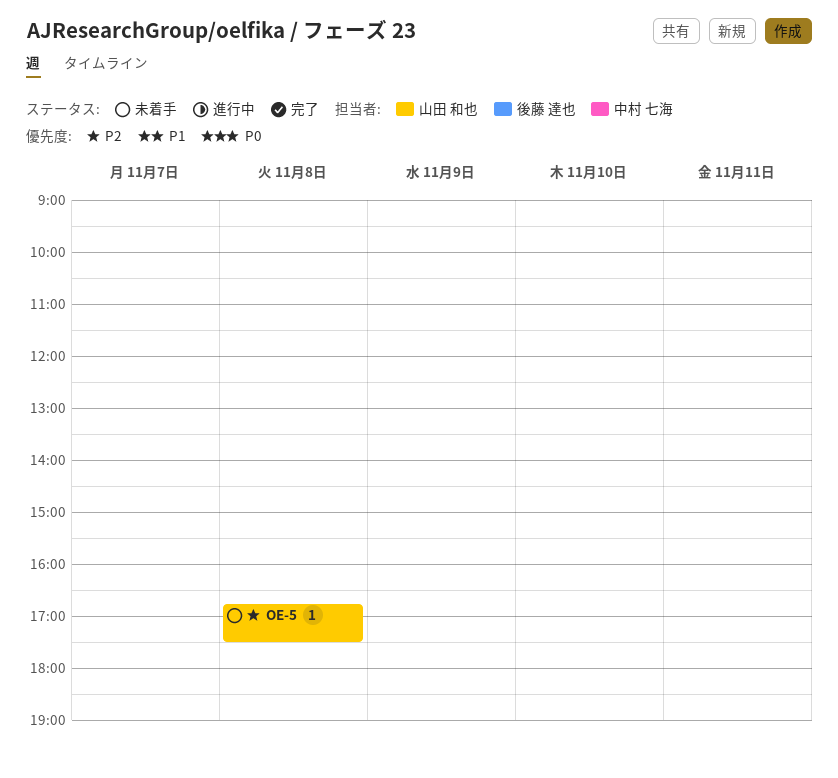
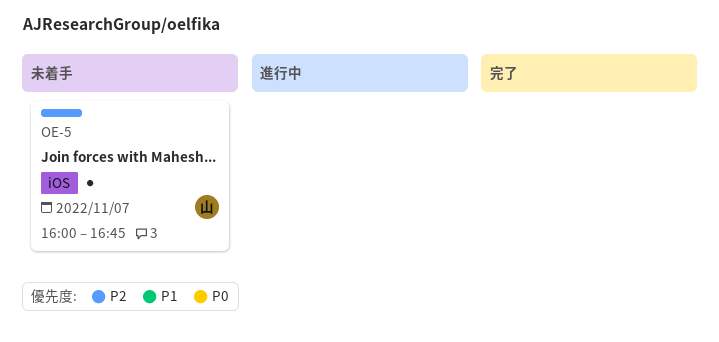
OE-5, day: Nov 8 -> Nov 7
OE-5, begins: 16:45 -> 16:00
OE-5, ends: 17:30 -> 16:45

